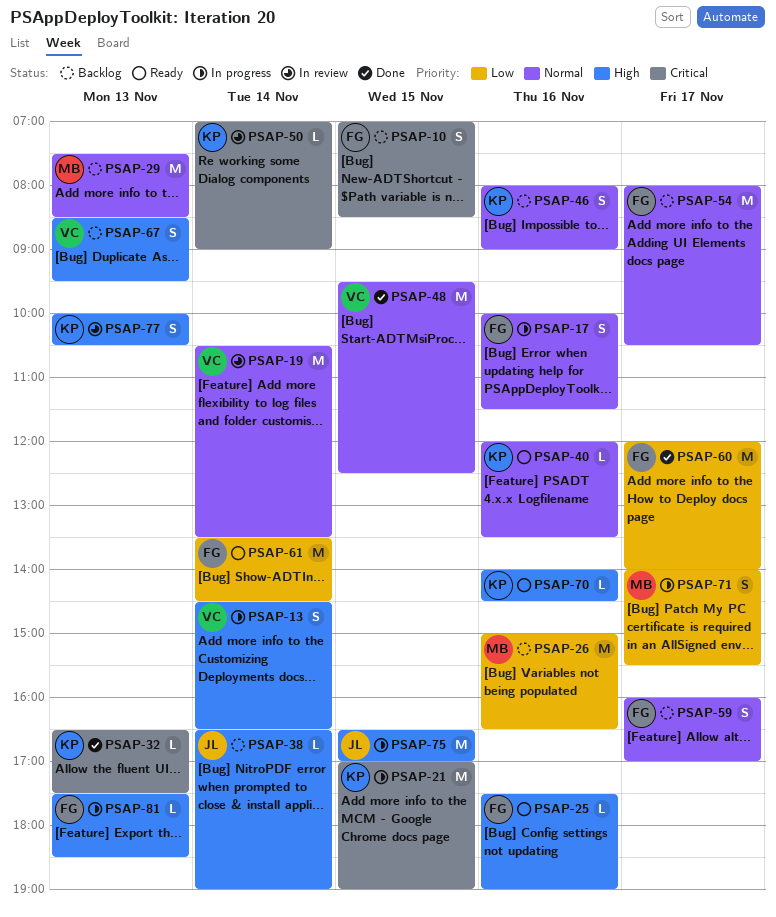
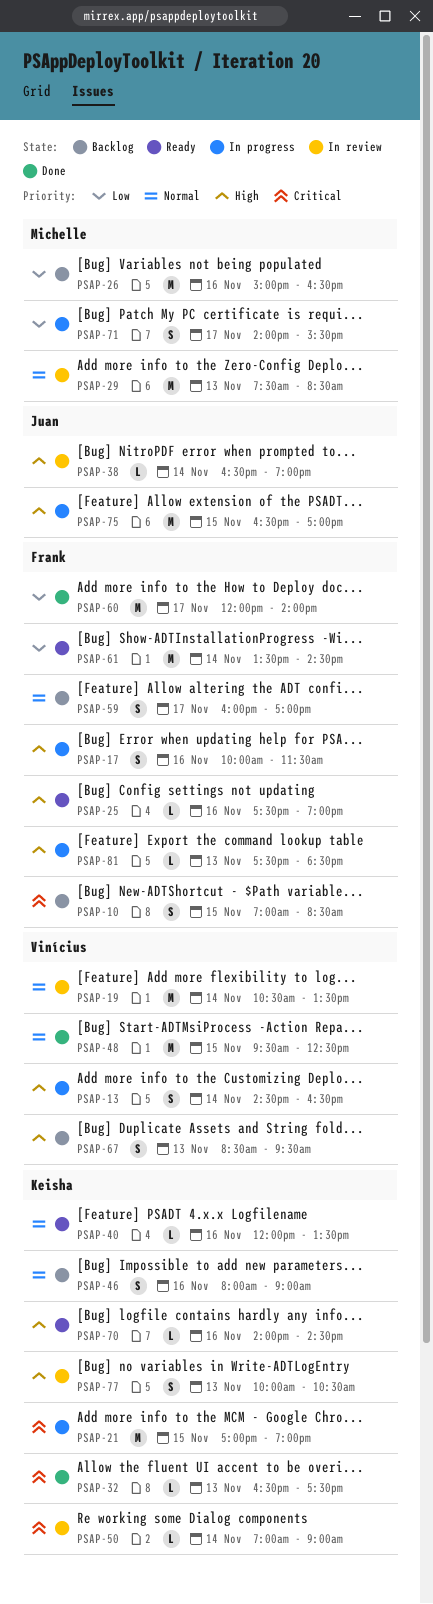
PSAP-17, priority: Normal -> High
PSAP-29, status: Backlog -> In review
PSAP-38, status: Backlog -> In review
PSAP-54: present -> none

